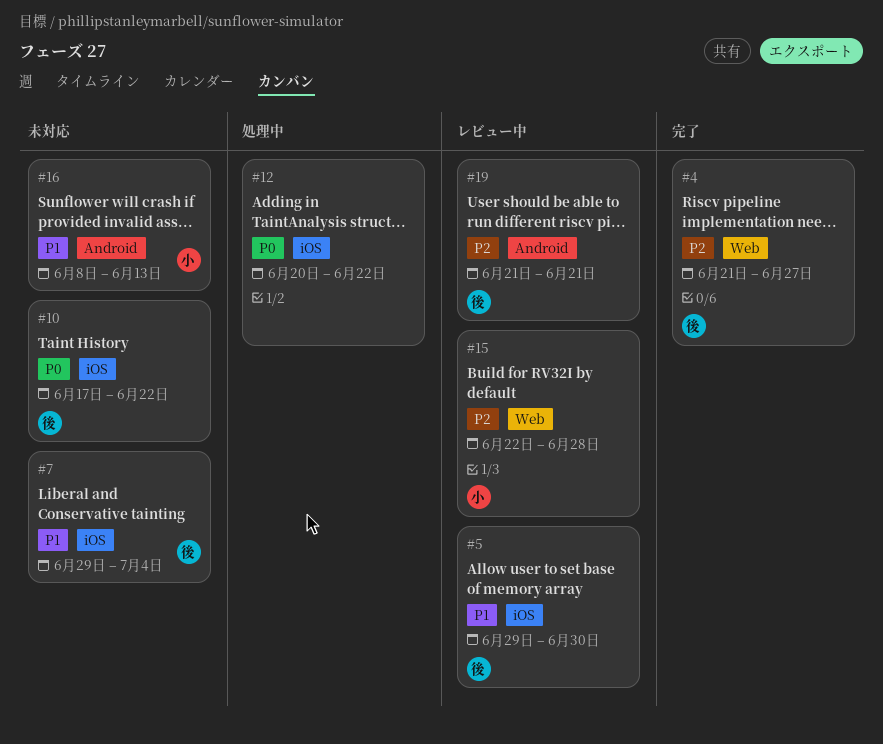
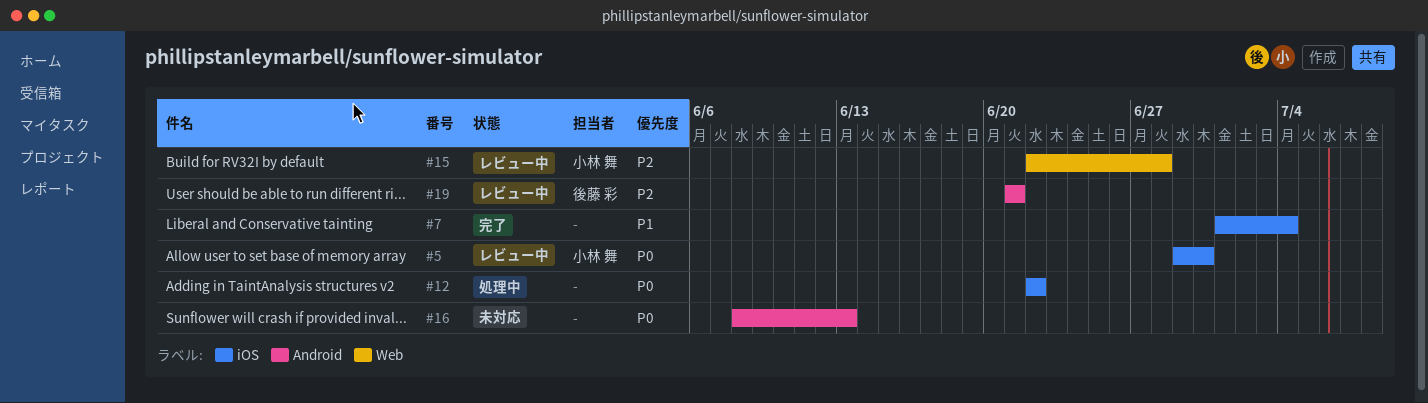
#4: present -> none
#5, owner: 後藤 彩 -> 小林 舞
#5, priority: P1 -> P0
#7, status: 未対応 -> 完了
#7, owner: 後藤 彩 -> none
#7, start: Jun 29 -> Jul 1
#10: present -> none
#12, start: Jun 20 -> Jun 22
#16, owner: 小林 舞 -> none
#16, priority: P1 -> P0

